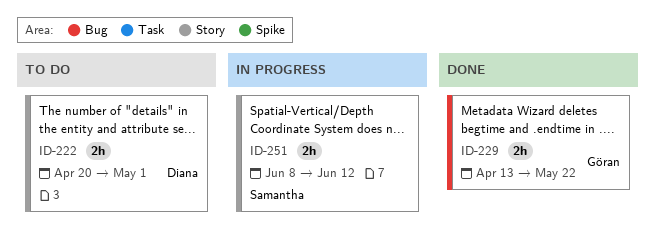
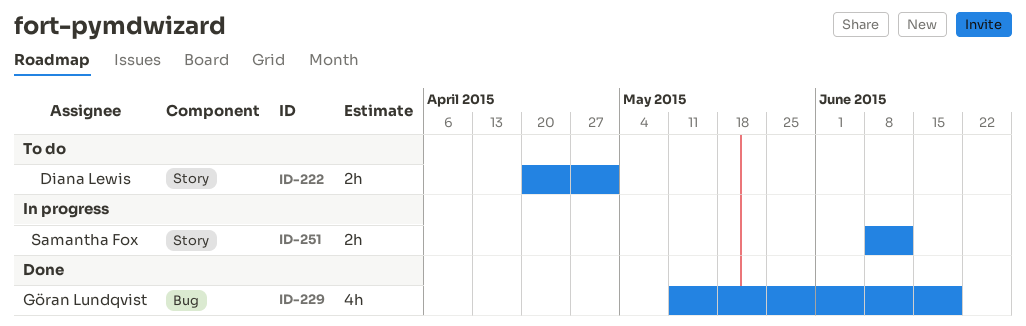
ID-229, estimate: 2h -> 4h
ID-229, start: Apr 13 -> May 11
ID-229, due: May 22 -> Jun 19

